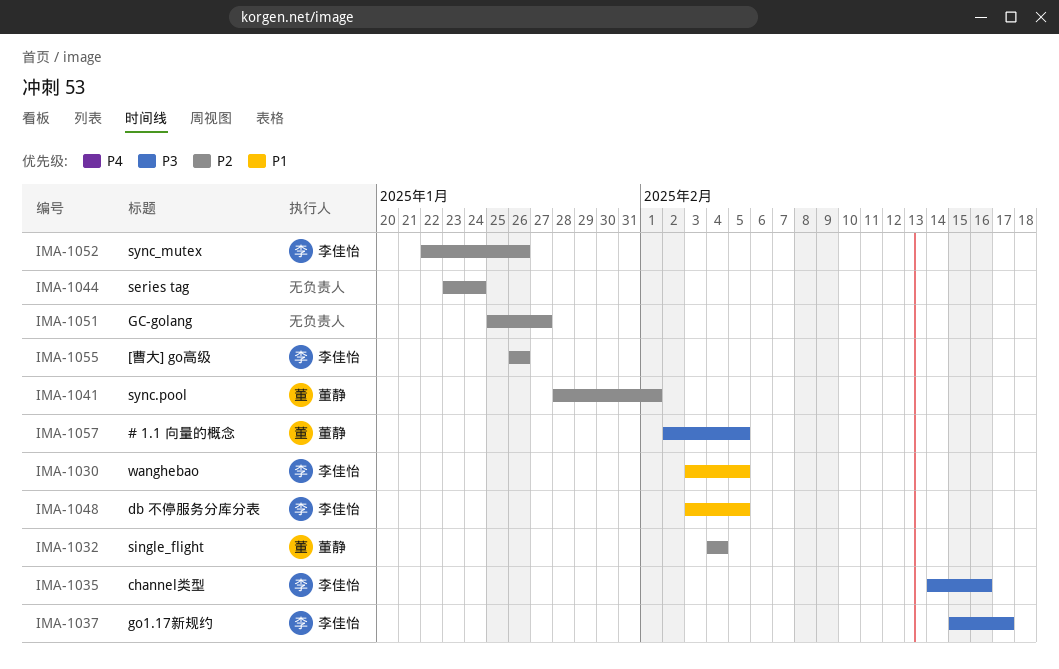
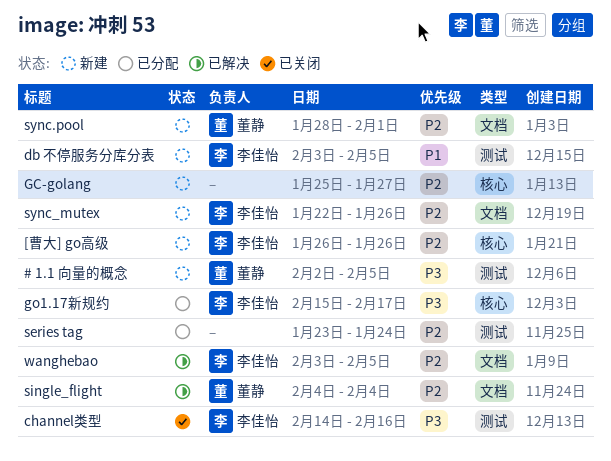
wanghebao, priority: P1 -> P2

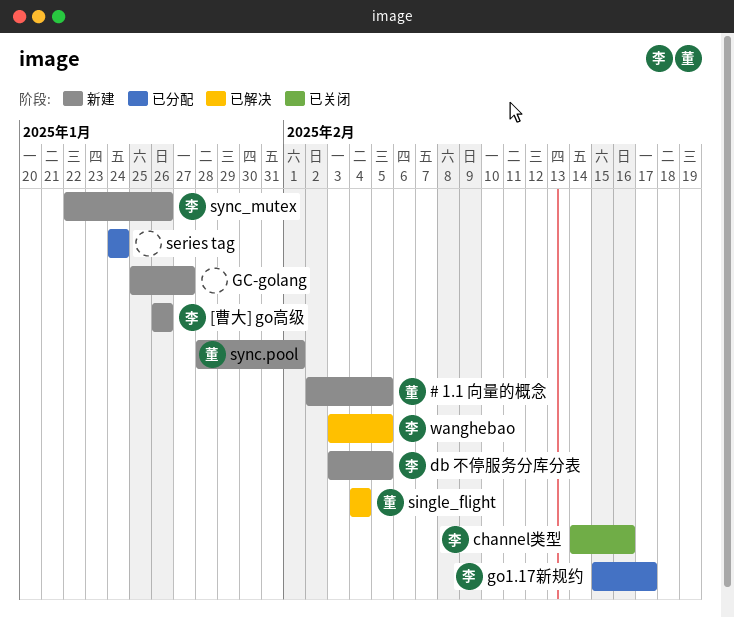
series tag, start: Jan 23 -> Jan 24

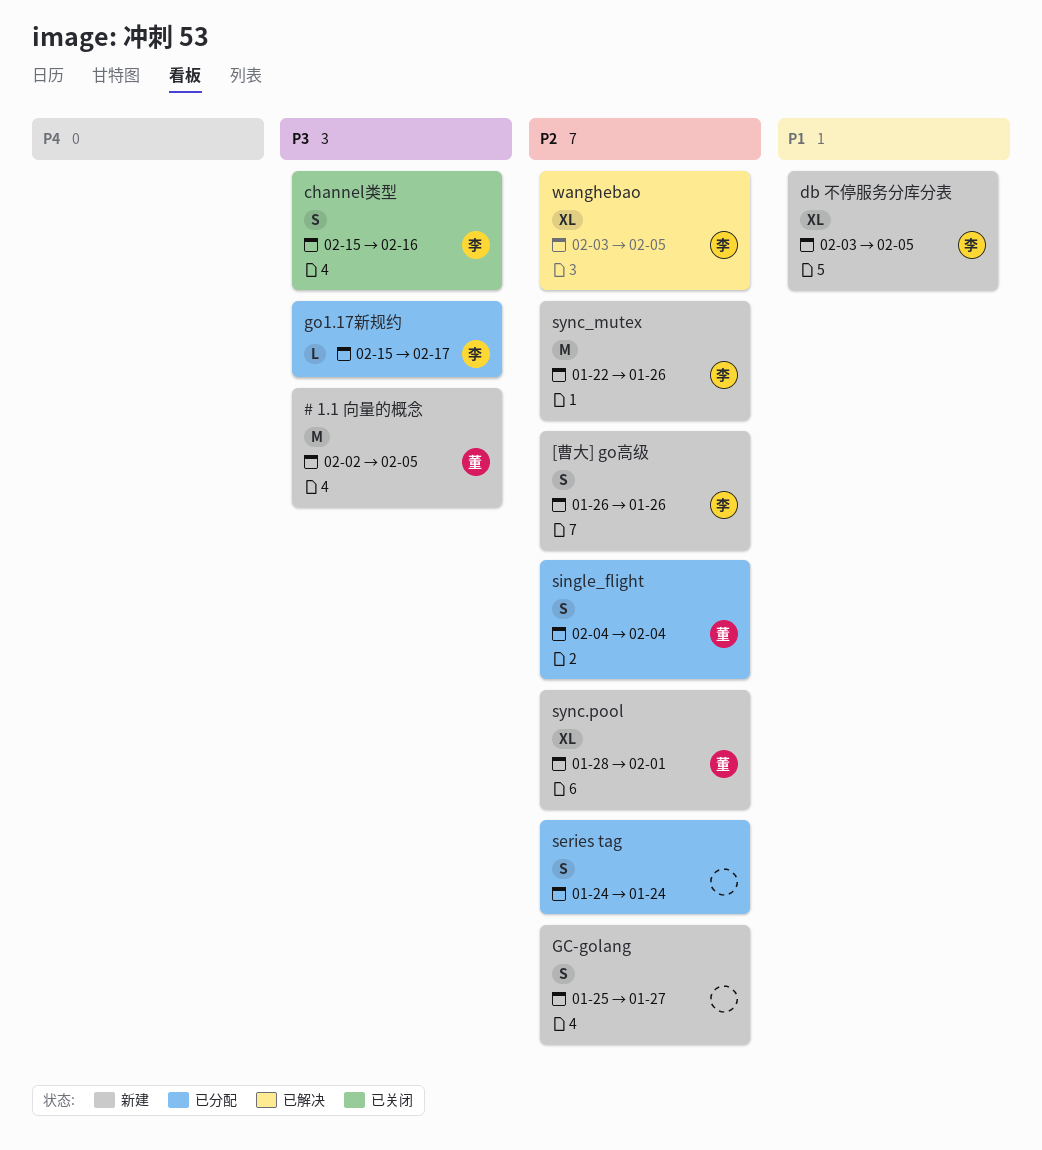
channel类型, start: Feb 14 -> Feb 15
single_flight, status: 已解决 -> 已分配

